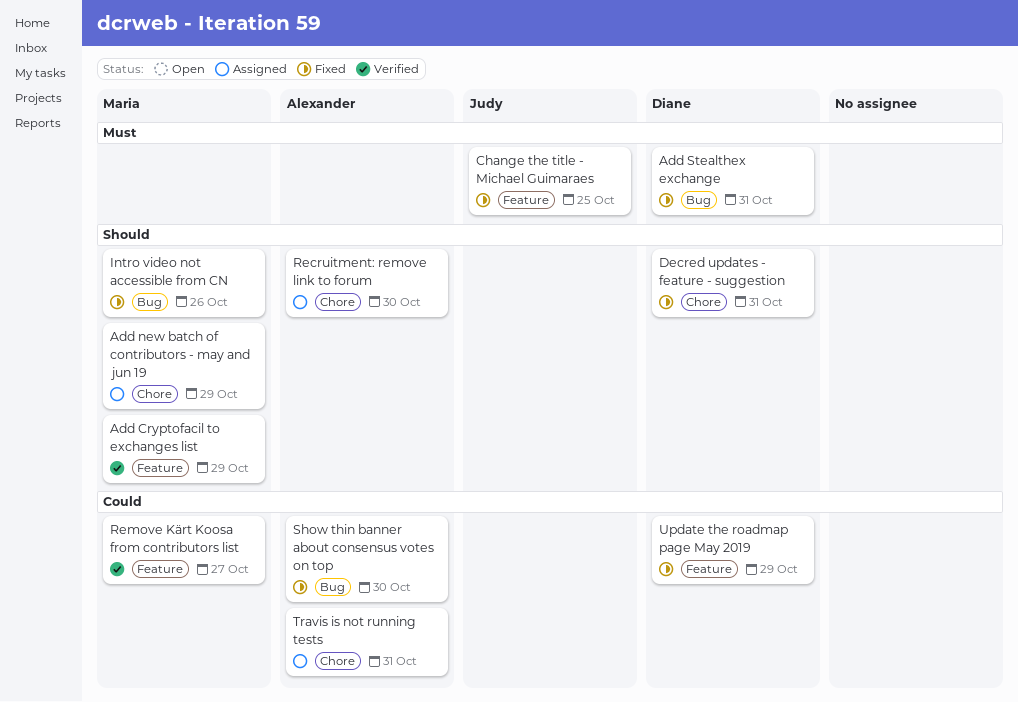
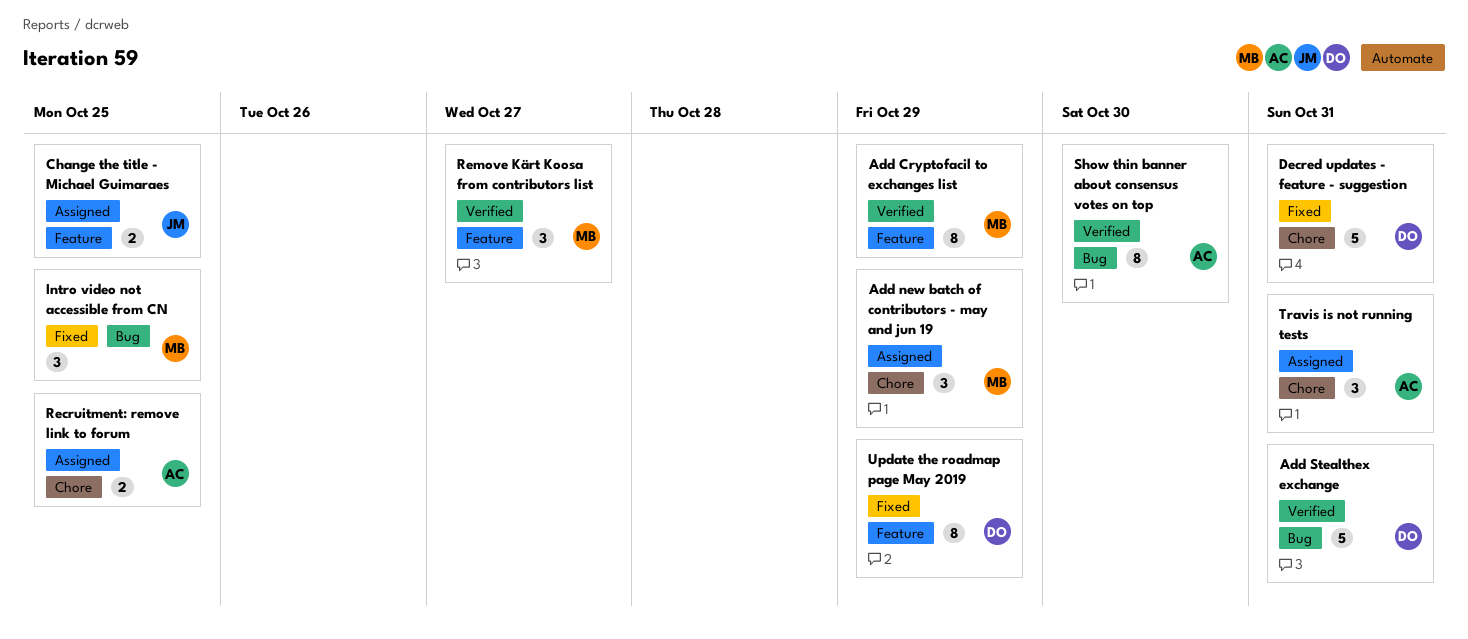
Add Stealthex exchange, status: Fixed -> Verified
Change the title - Michael Guimaraes, status: Fixed -> Assigned
Intro video not accessible from CN, due: Oct 26 -> Oct 25
Recruitment: remove link to forum, due: Oct 30 -> Oct 25
Show thin banner about consensus votes on top, status: Fixed -> Verified

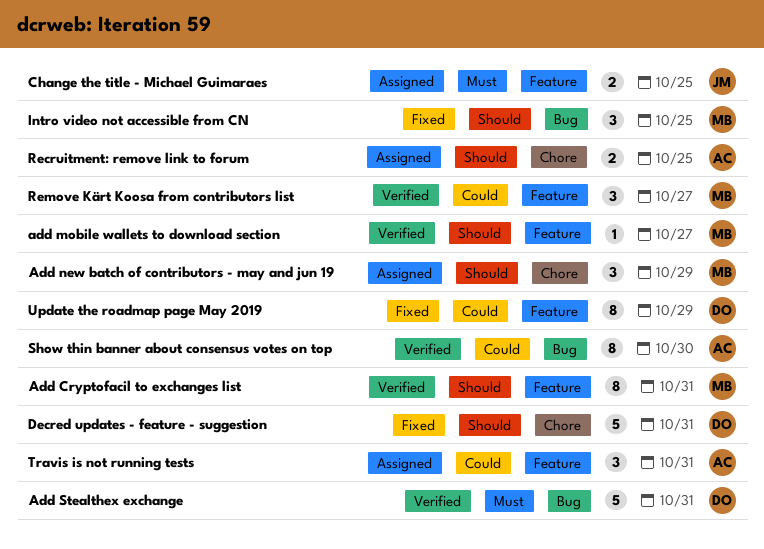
Add Cryptofacil to exchanges list, due: Oct 29 -> Oct 31
add mobile wallets to download section: none -> present
Travis is not running tests, label: Chore -> Feature

